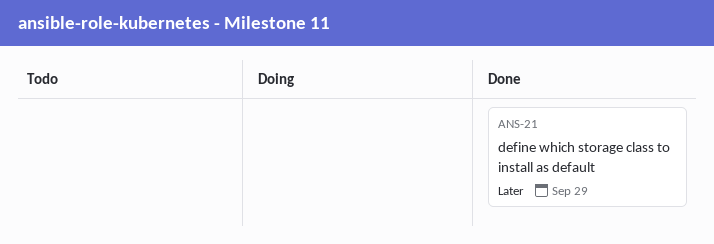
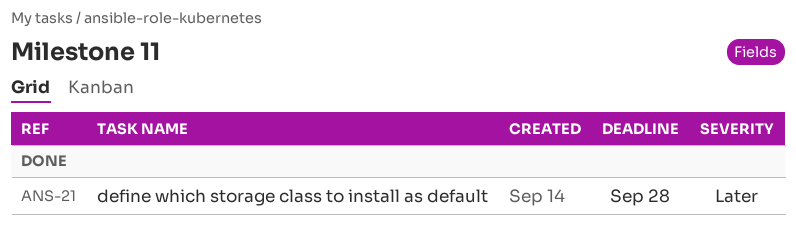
ANS-21, due: Sep 29 -> Sep 28

